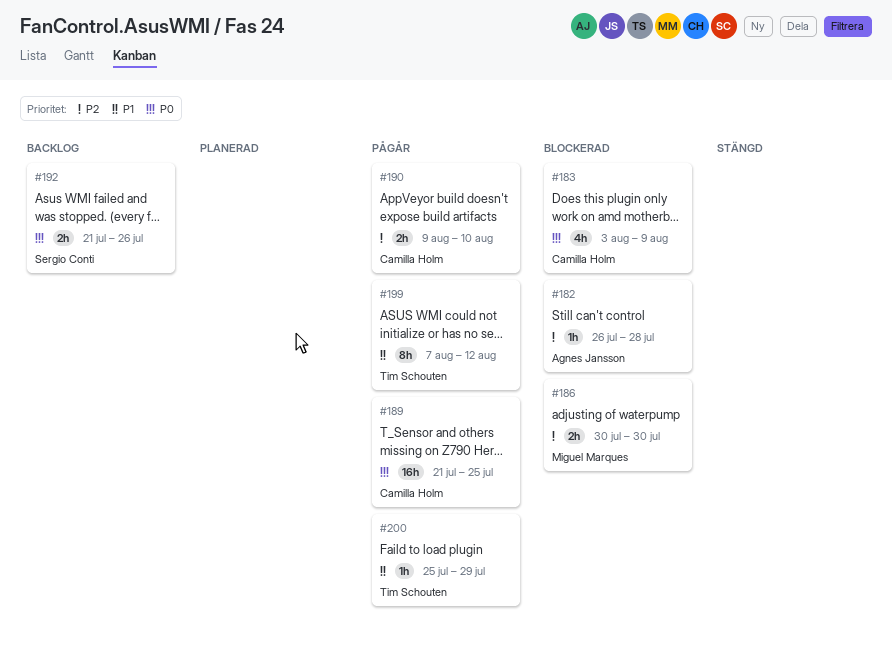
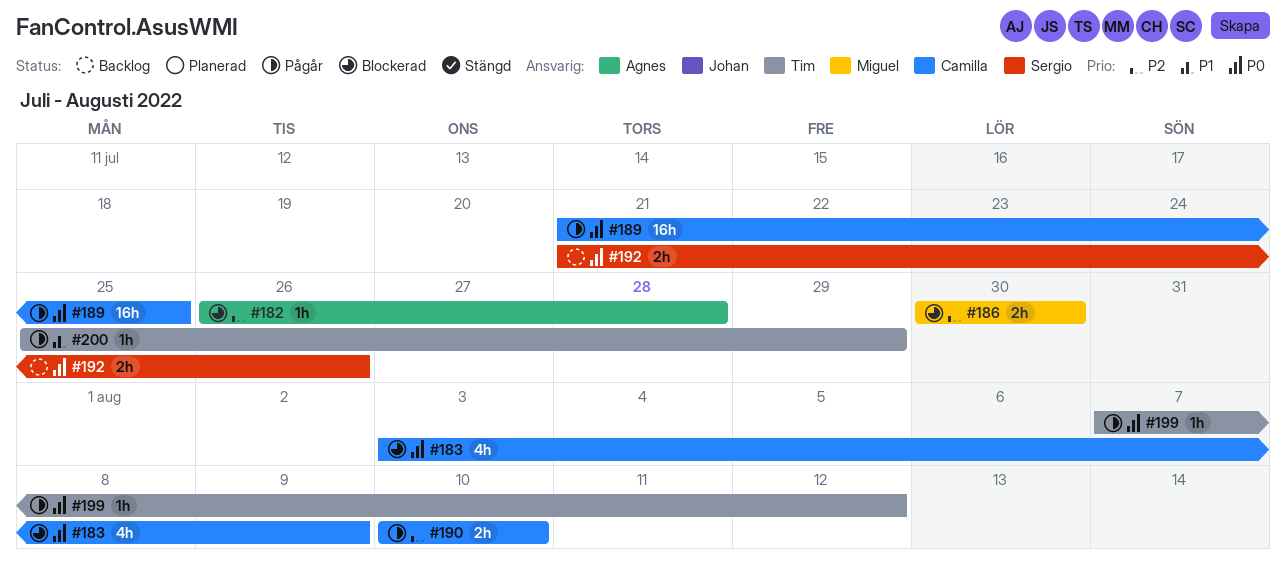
#190, start: Aug 9 -> Aug 10
#199, priority: P1 -> P0
#199, estimate: 8h -> 1h

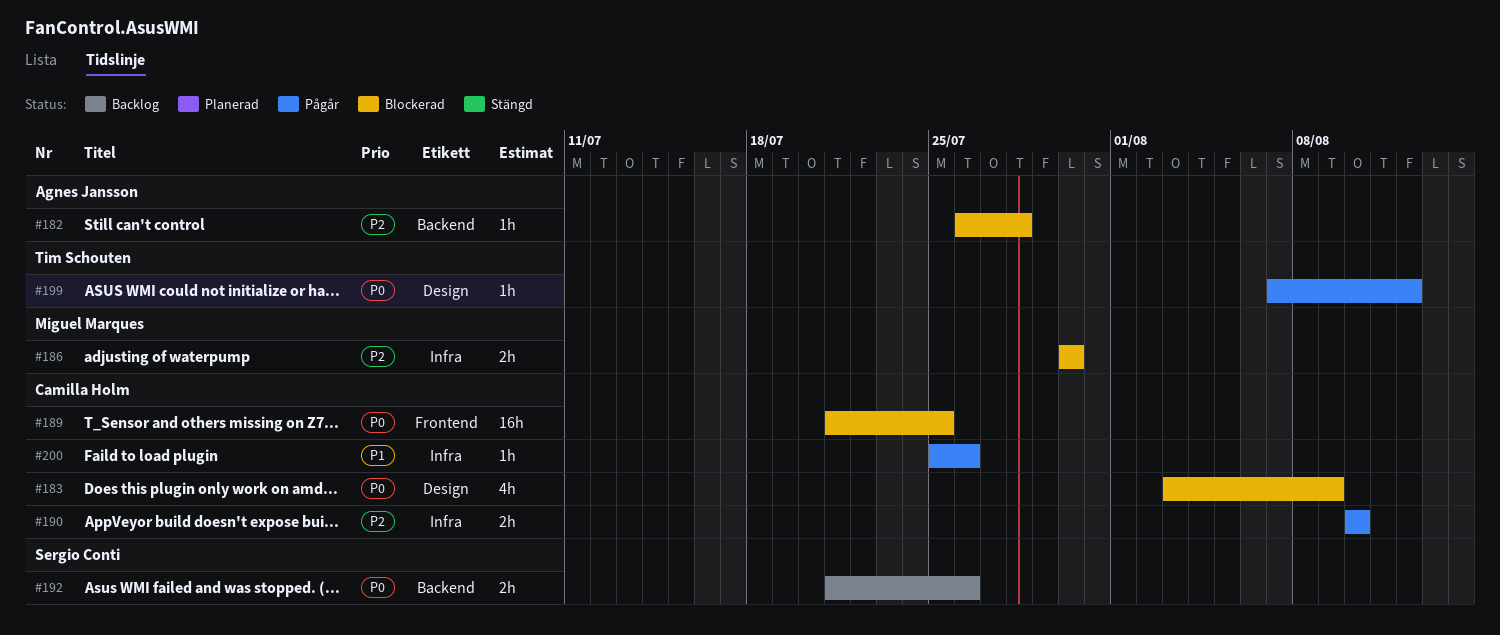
#189, status: Pågår -> Blockerad
#200, owner: Tim Schouten -> Camilla Holm
#200, due: Jul 29 -> Jul 26

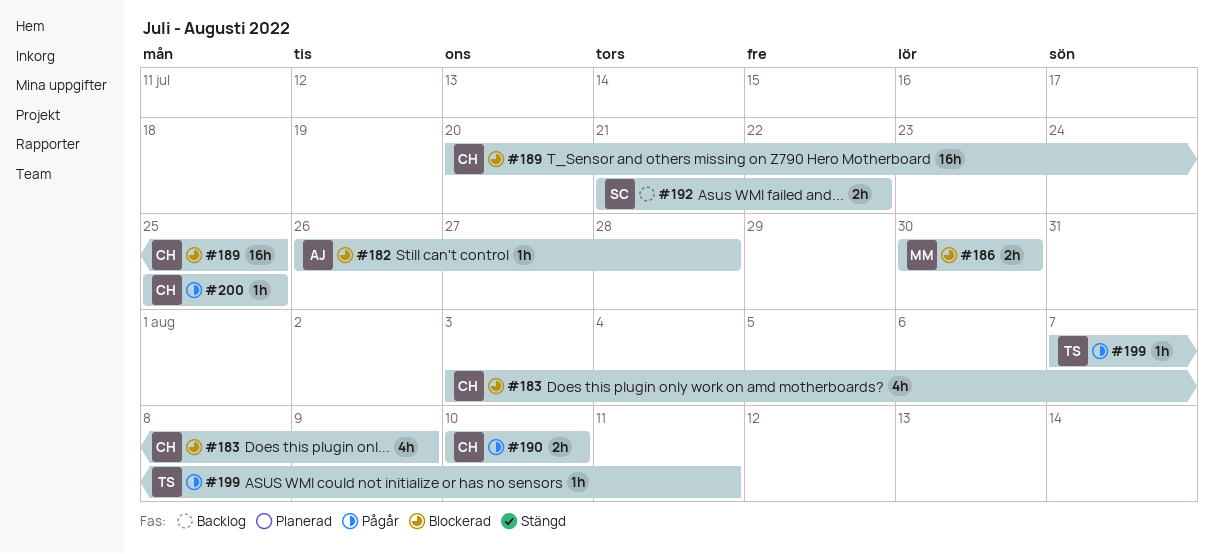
#189, start: Jul 21 -> Jul 20
#192, due: Jul 26 -> Jul 22
#199, due: Aug 12 -> Aug 11
#200, due: Jul 26 -> Jul 25

